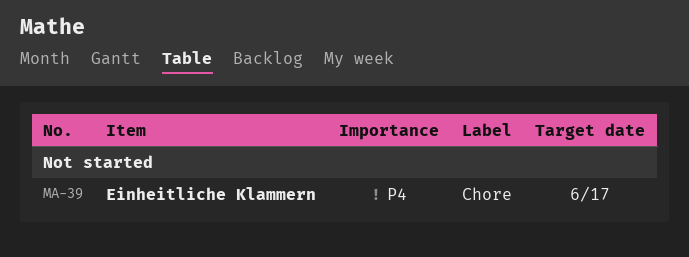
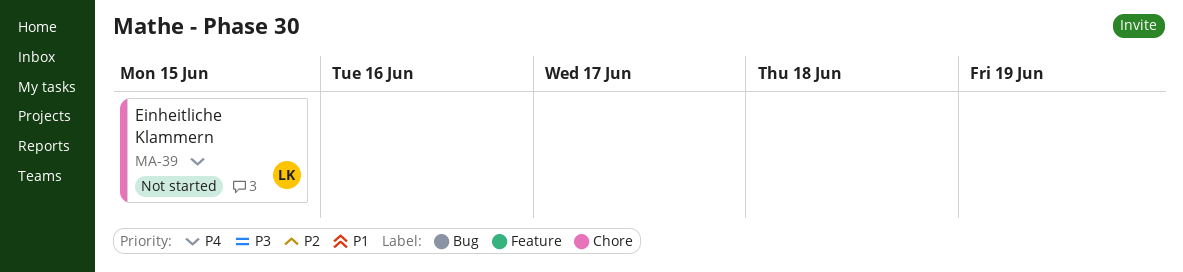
MA-39, due: Jun 17 -> Jun 15

